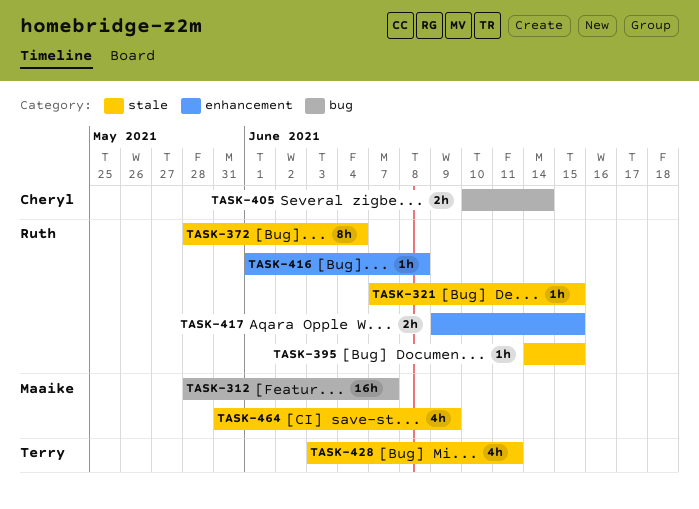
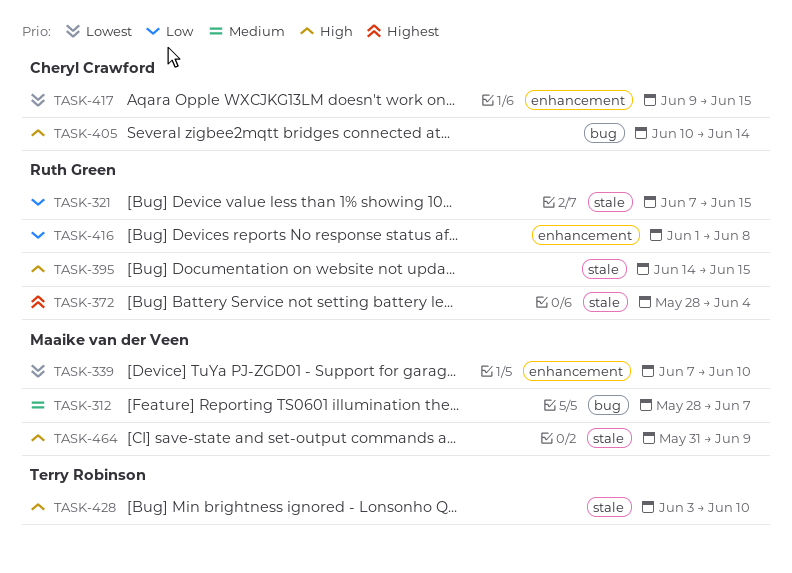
TASK-339: none -> present
TASK-417, owner: Ruth Green -> Cheryl Crawford
TASK-428, due: Jun 11 -> Jun 10

